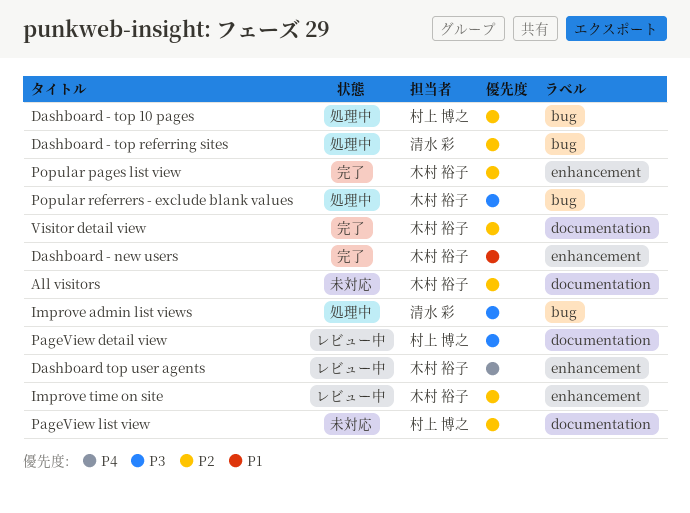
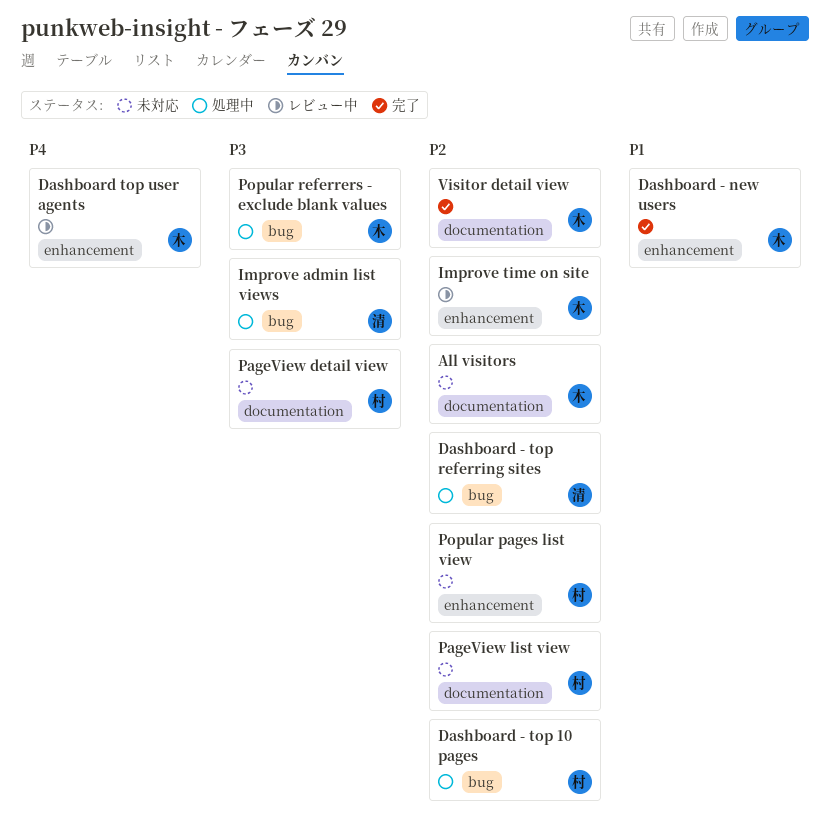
PageView detail view, status: レビュー中 -> 未対応
Popular pages list view, status: 完了 -> 未対応
Popular pages list view, owner: 木村 裕子 -> 村上 博之

